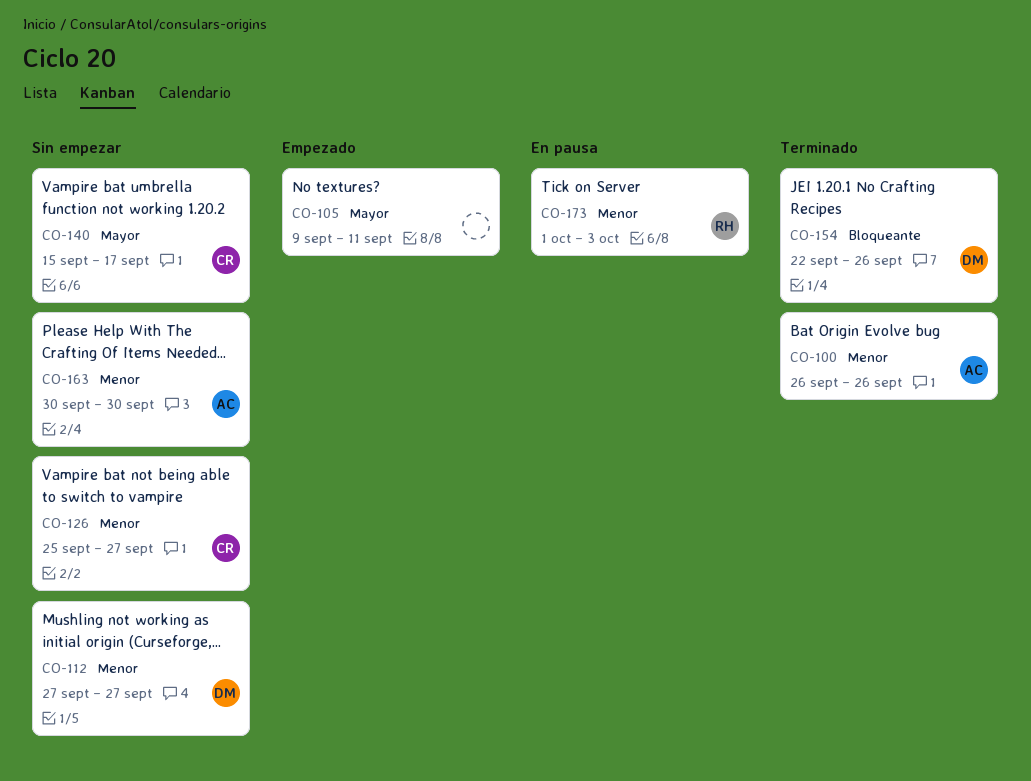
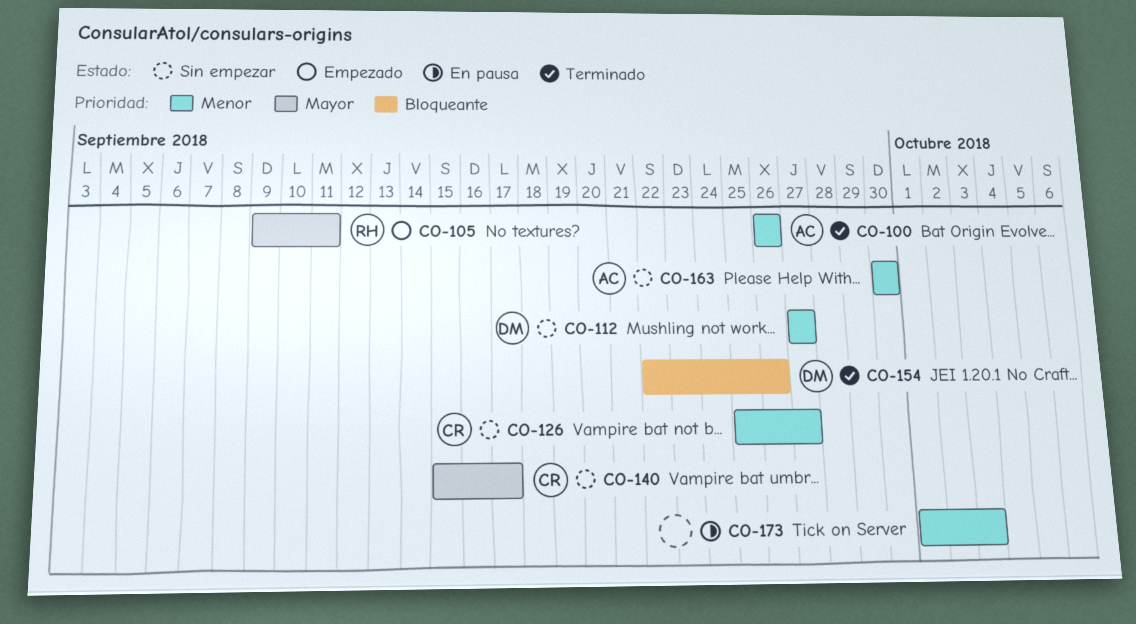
CO-105, owner: none -> RH
CO-173, owner: RH -> none

